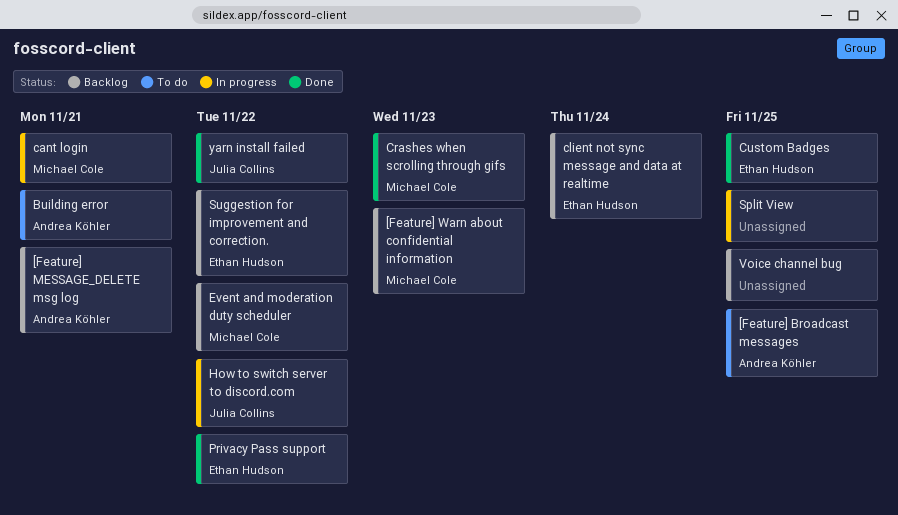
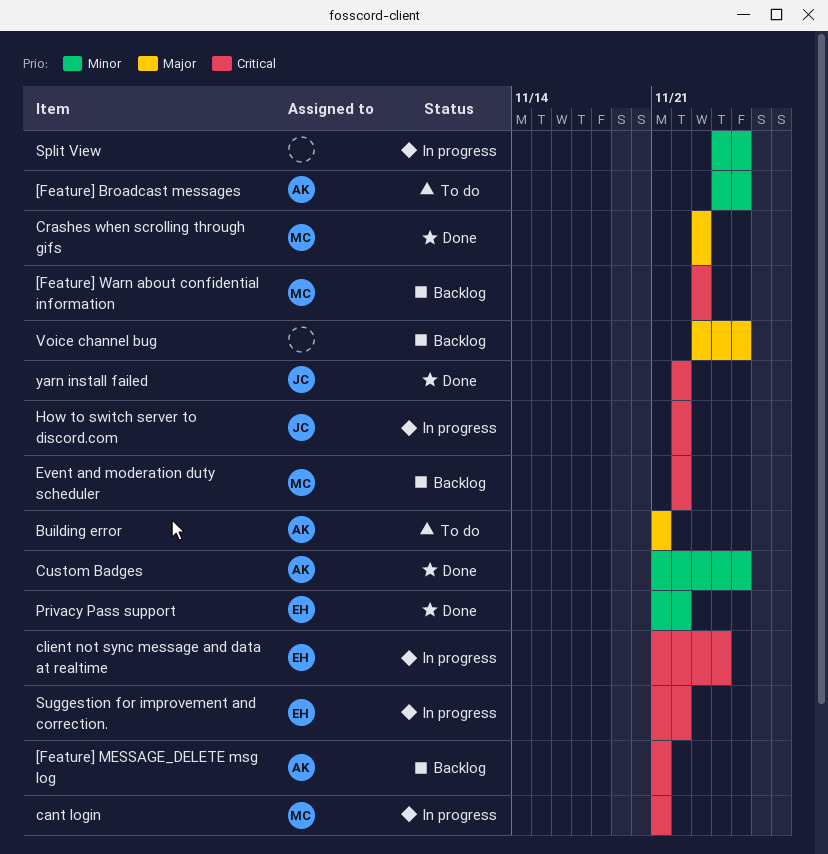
client not sync message and data at realtime, status: Backlog -> In progress
Custom Badges, owner: Ethan Hudson -> Andrea Köhler
Suggestion for improvement and correction., status: Backlog -> In progress

